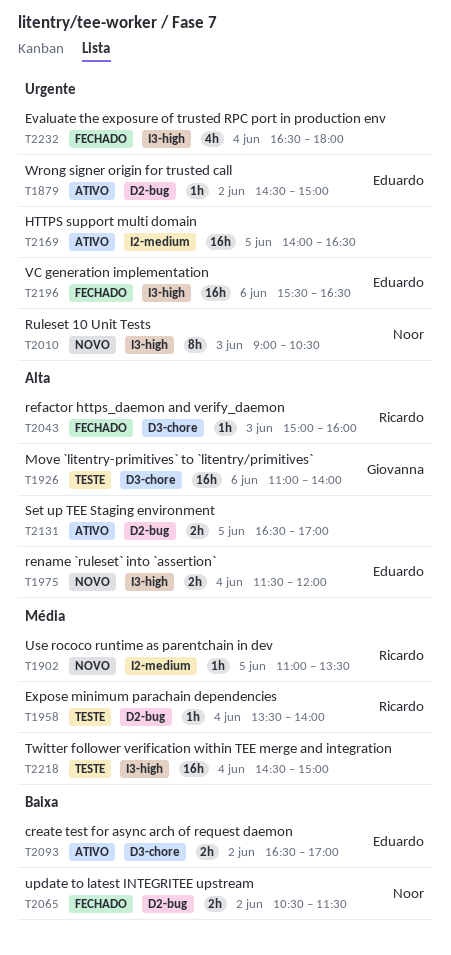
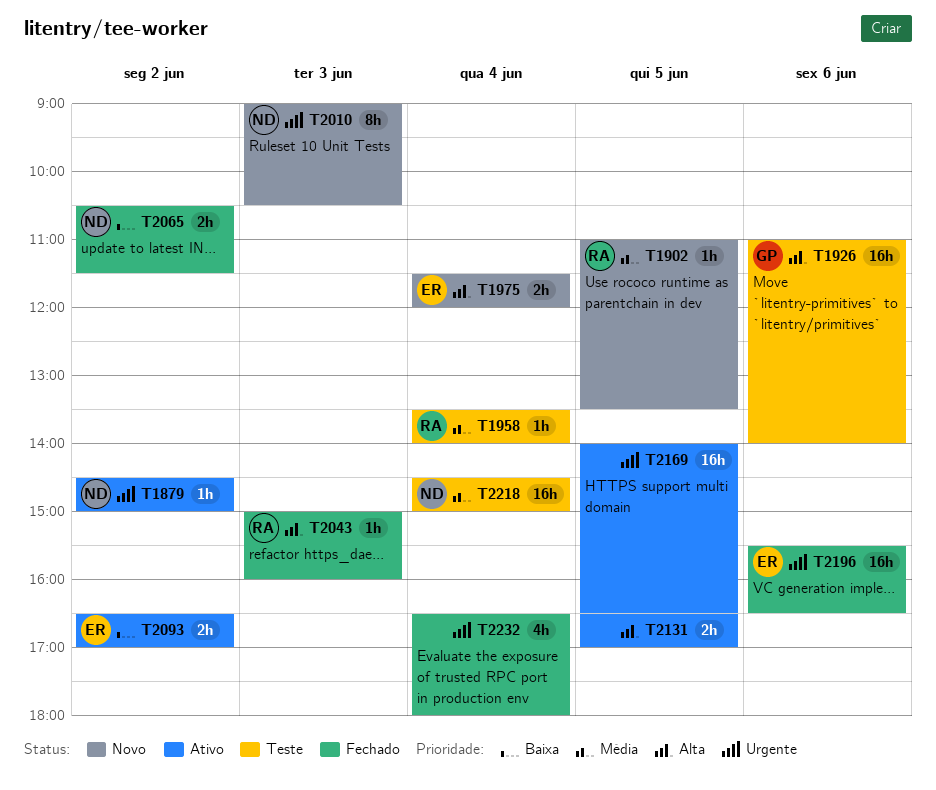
T1879, owner: Eduardo -> Noor
T2218, owner: none -> Noor

